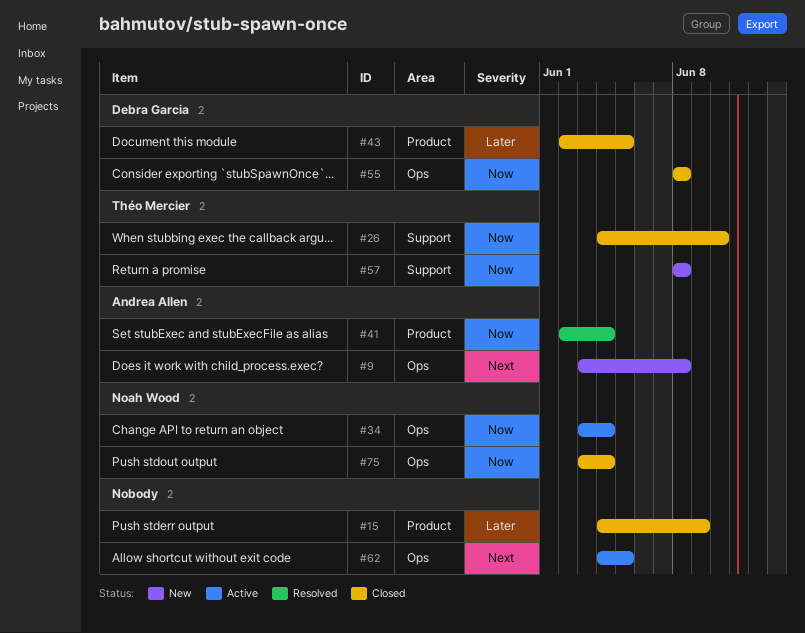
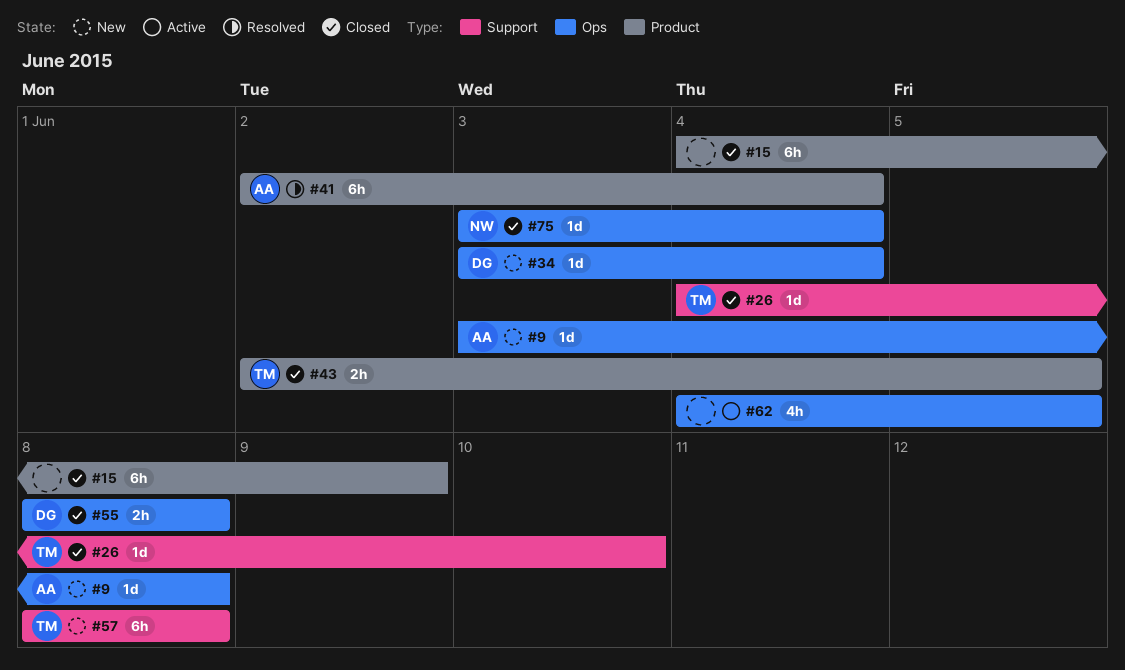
#34, status: Active -> New
#34, owner: Noah Wood -> Debra Garcia
#43, owner: Debra Garcia -> Théo Mercier

